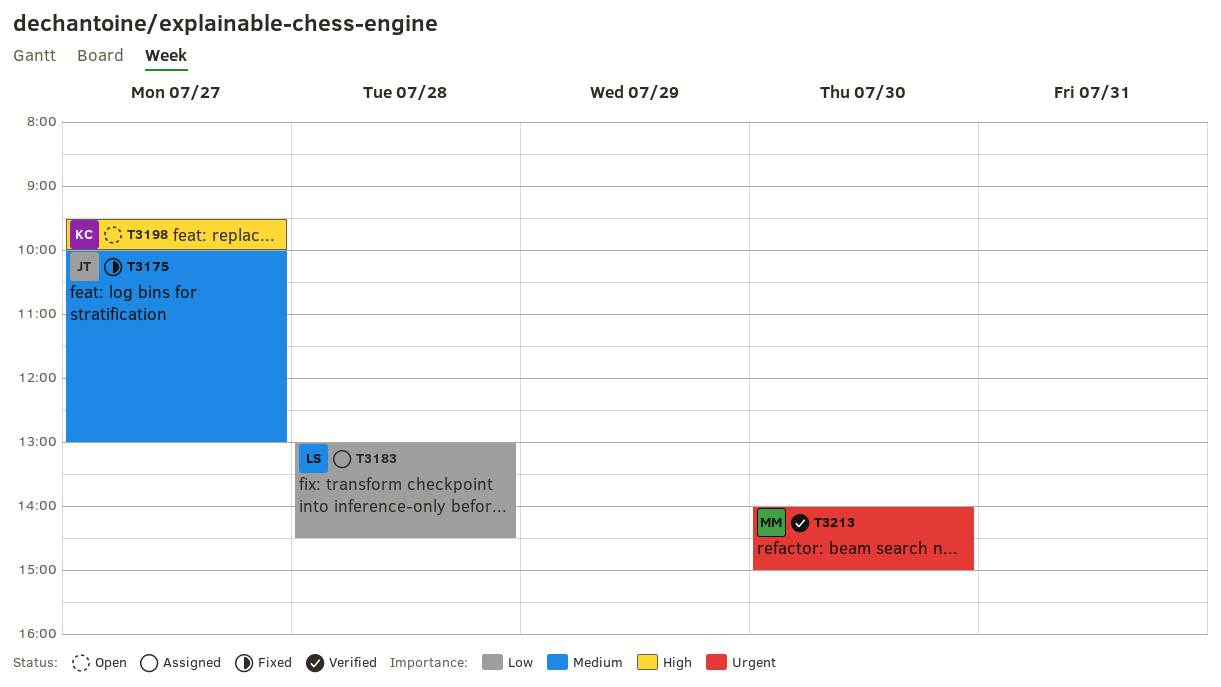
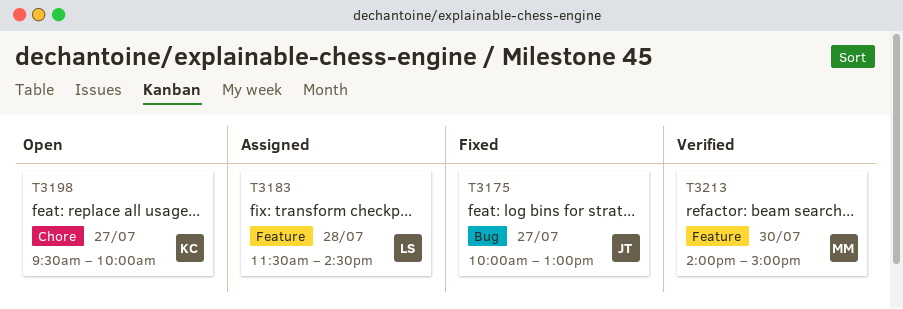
T3183, begins: 13:00 -> 11:30

